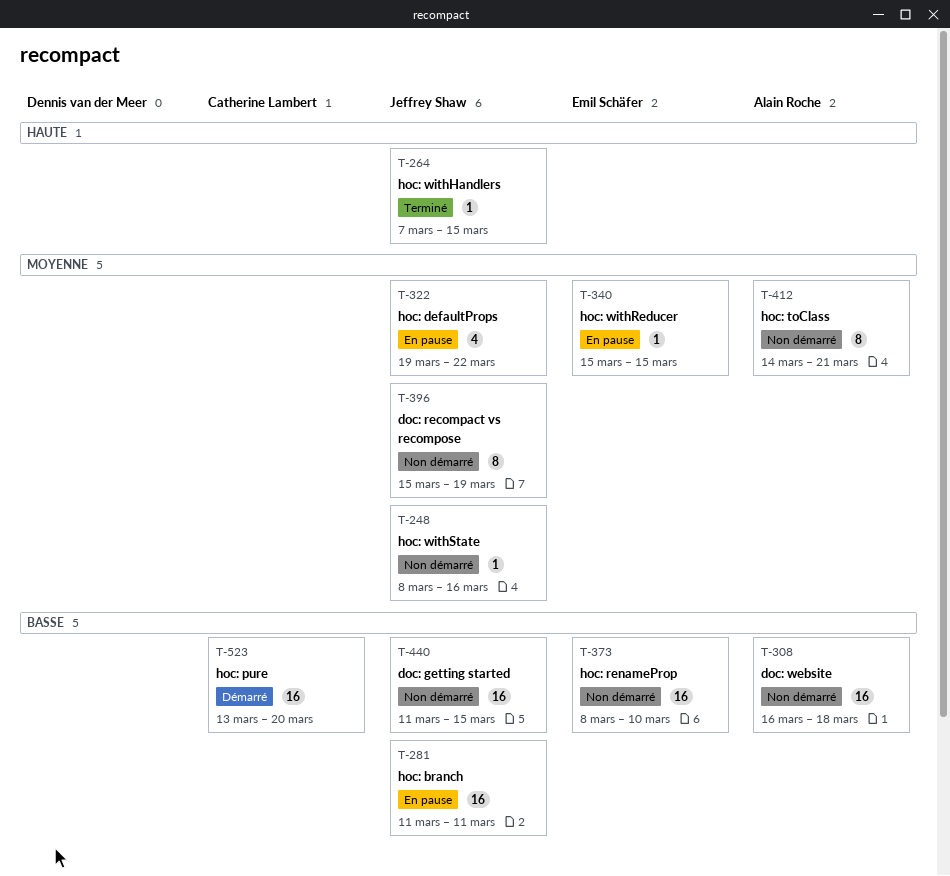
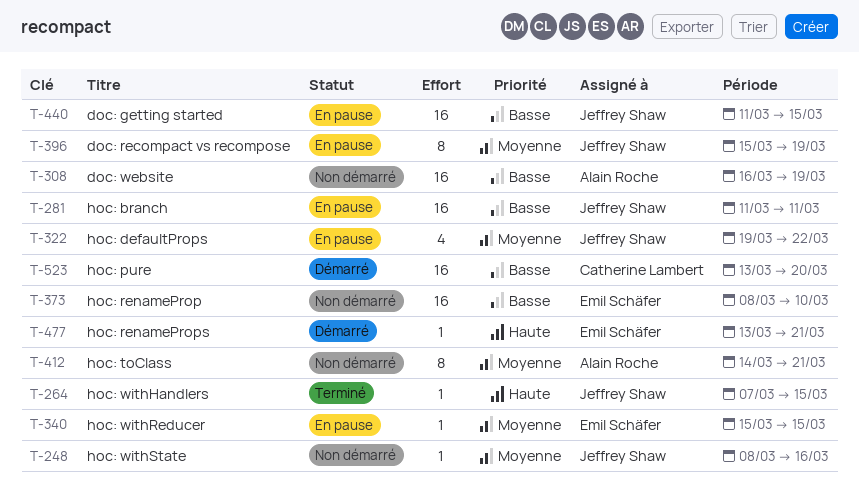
T-308, due: Mar 18 -> Mar 19
T-396, status: Non démarré -> En pause
T-440, status: Non démarré -> En pause
T-477: none -> present

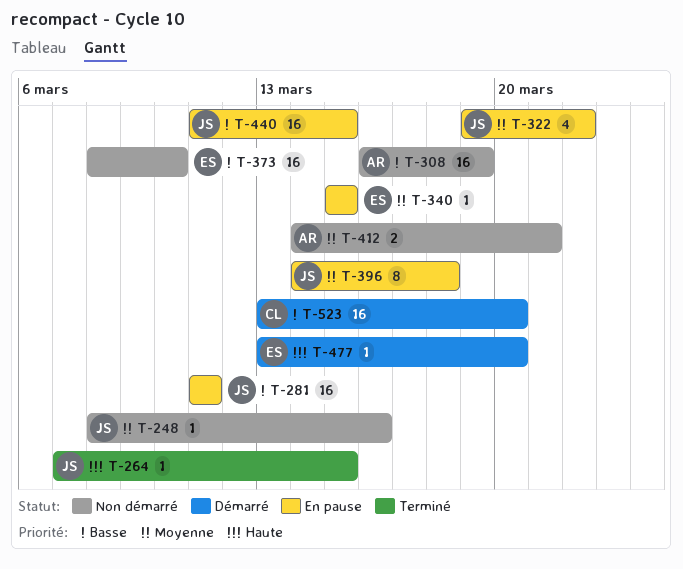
T-396, start: Mar 15 -> Mar 14
T-396, due: Mar 19 -> Mar 18
T-412, estimate: 8 -> 2
T-477, due: Mar 21 -> Mar 20

